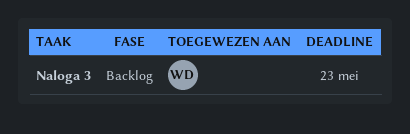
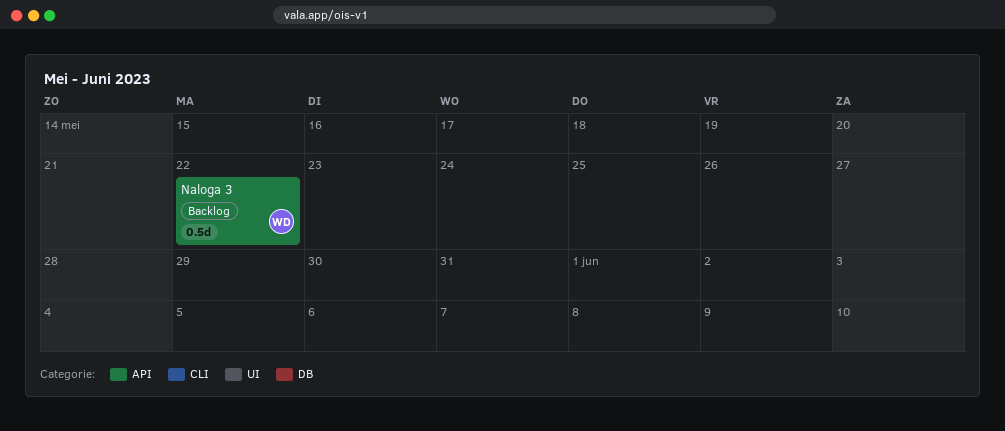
Naloga 3, due: May 23 -> May 22

